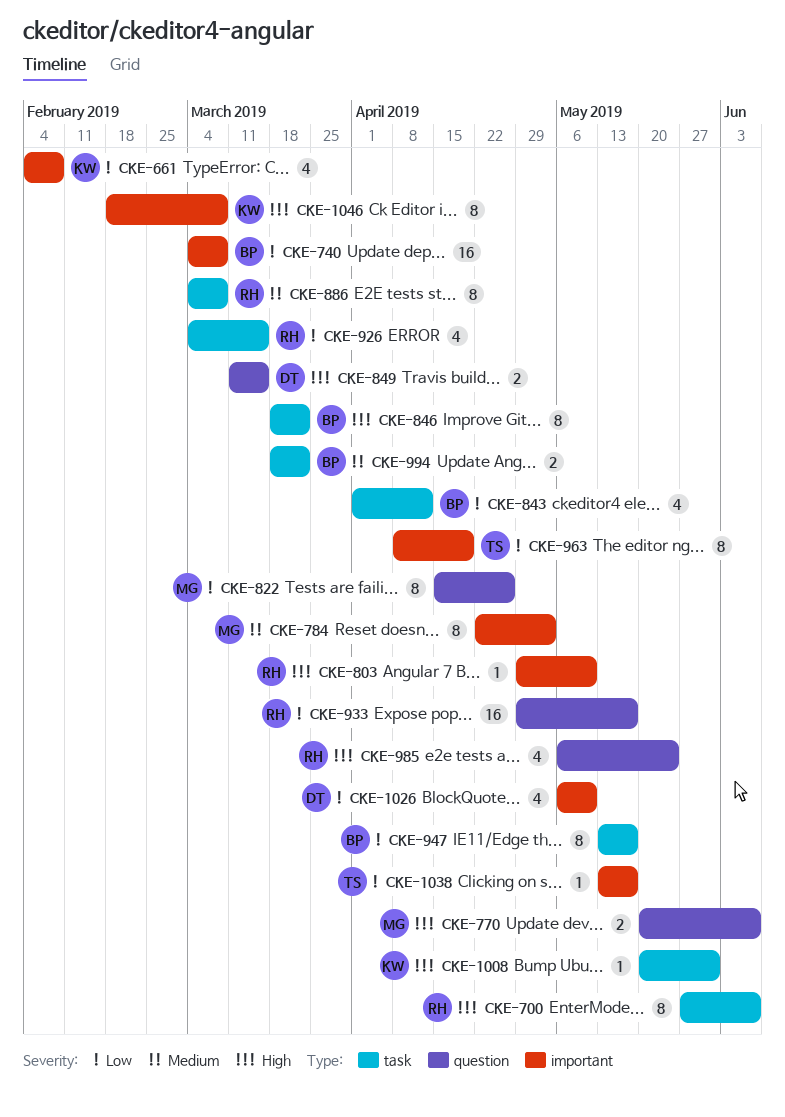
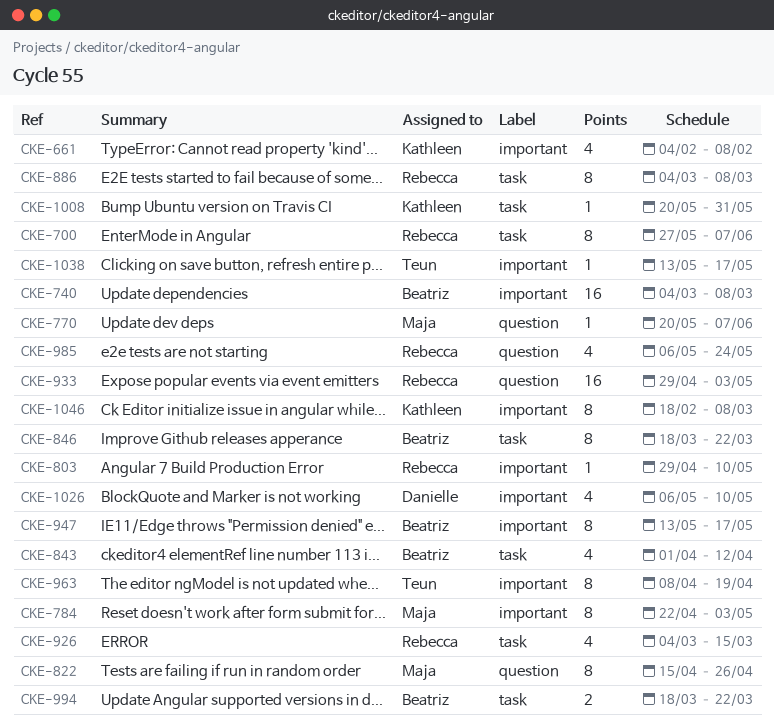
CKE-770, estimate: 2 -> 1
CKE-849: present -> none
CKE-933, due: May 17 -> May 3
CKE-947, label: task -> important

